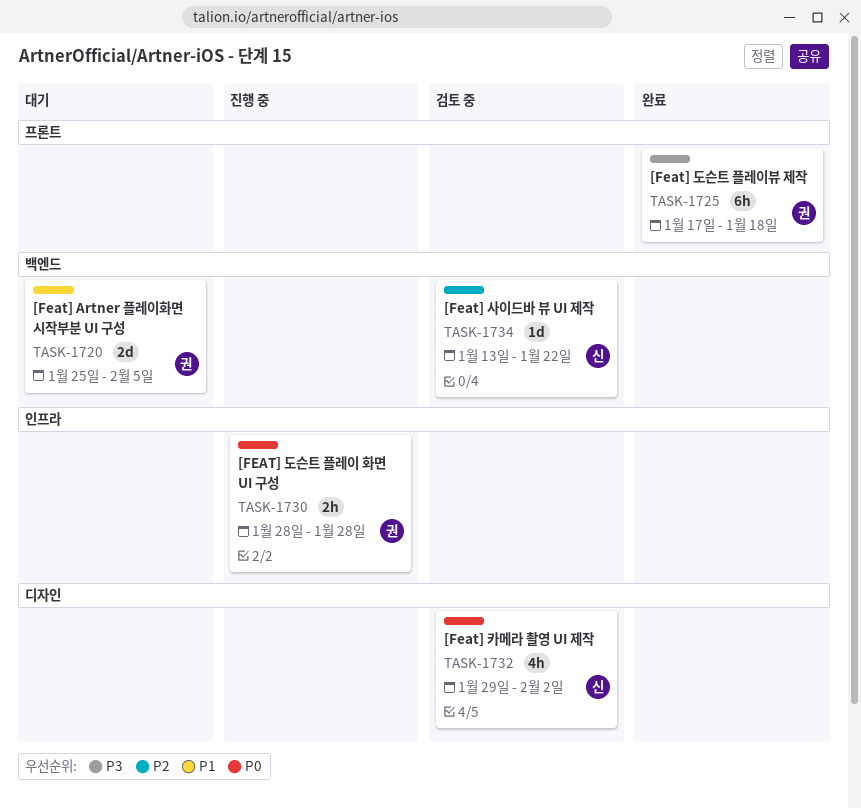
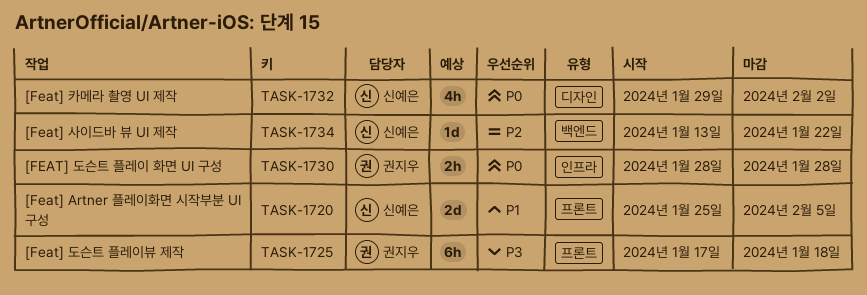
TASK-1720, owner: 권지우 -> 신예은
TASK-1720, label: 백엔드 -> 프론트

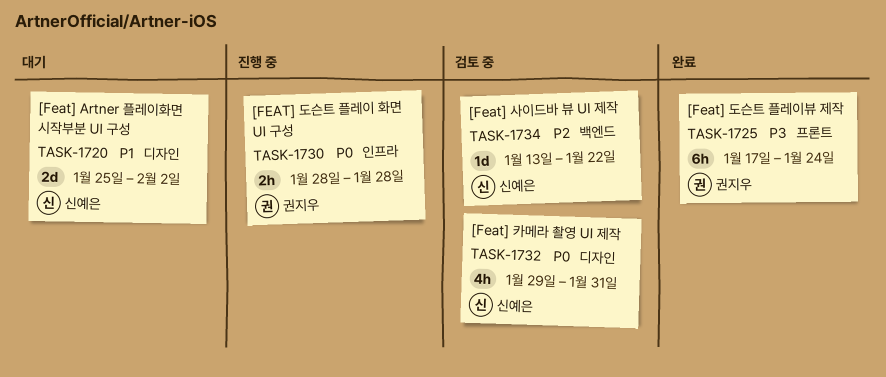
TASK-1720, label: 프론트 -> 디자인
TASK-1720, due: Feb 5 -> Feb 2
TASK-1725, due: Jan 18 -> Jan 24
TASK-1732, due: Feb 2 -> Jan 31

